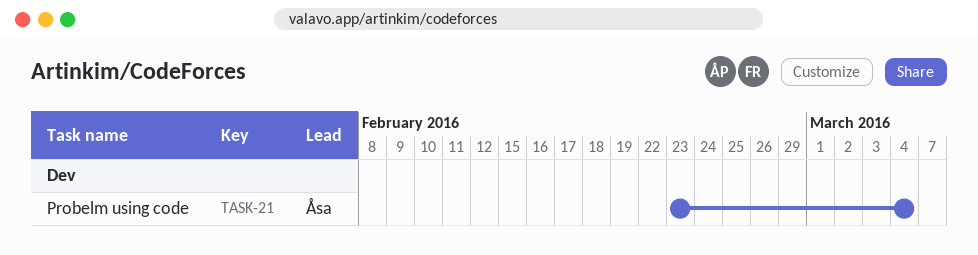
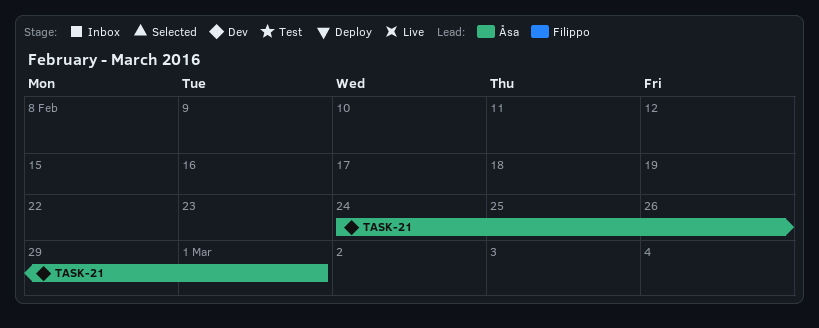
TASK-21, start: Feb 23 -> Feb 24
TASK-21, due: Mar 4 -> Mar 1

